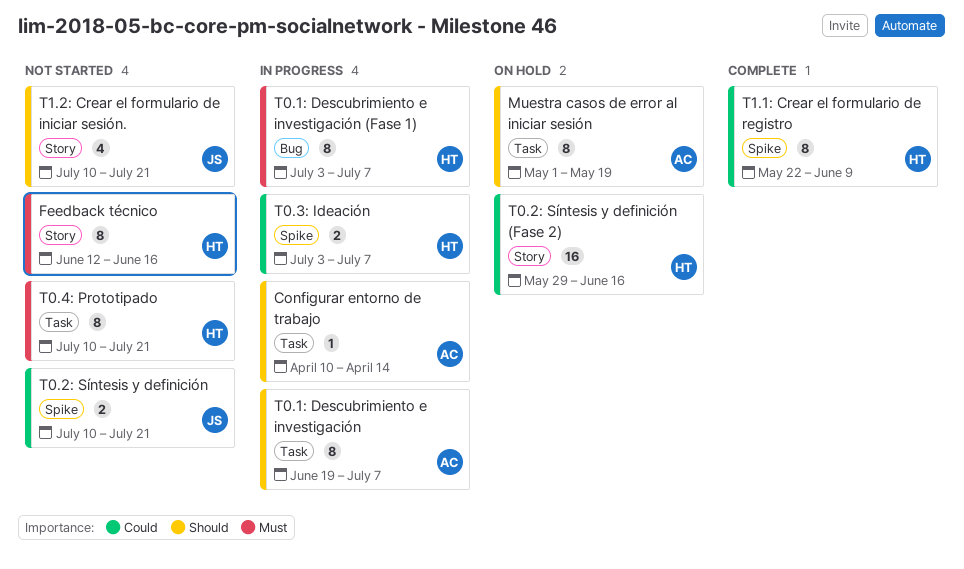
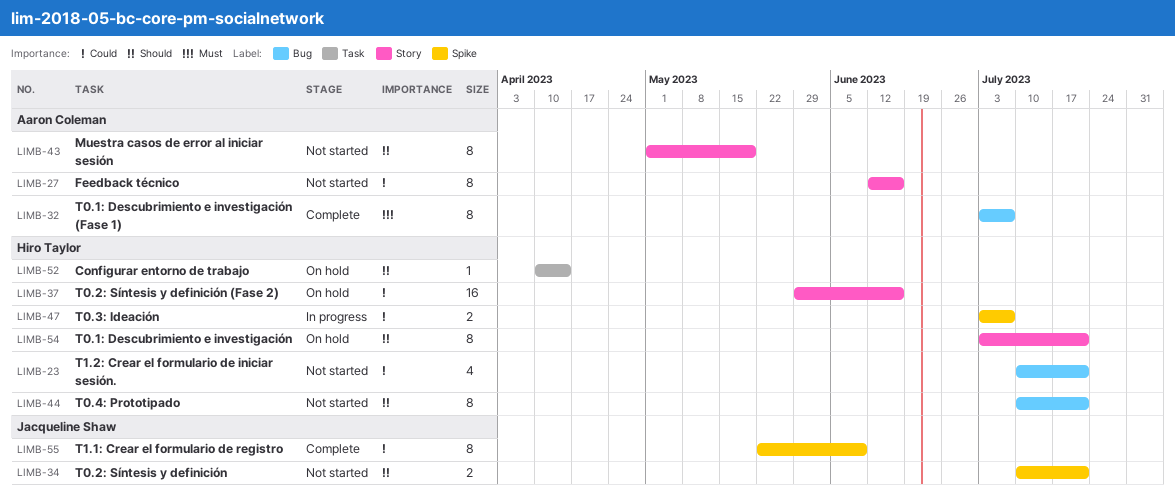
Configurar entorno de trabajo, status: In progress -> On hold
Configurar entorno de trabajo, owner: Aaron Coleman -> Hiro Taylor
Feedback técnico, owner: Hiro Taylor -> Aaron Coleman
Feedback técnico, priority: Must -> Could
Muestra casos de error al iniciar sesión, status: On hold -> Not started
Muestra casos de error al iniciar sesión, label: Task -> Story
T0.1: Descubrimiento e investigación, status: In progress -> On hold
T0.1: Descubrimiento e investigación, owner: Aaron Coleman -> Hiro Taylor
T0.1: Descubrimiento e investigación, label: Task -> Story
T0.1: Descubrimiento e investigación, start: Jun 19 -> Jul 3
T0.1: Descubrimiento e investigación, due: Jul 7 -> Jul 21
T0.1: Descubrimiento e investigación (Fase 1), status: In progress -> Complete
T0.1: Descubrimiento e investigación (Fase 1), owner: Hiro Taylor -> Aaron Coleman
T0.2: Síntesis y definición, priority: Could -> Should
T0.4: Prototipado, priority: Must -> Should
T0.4: Prototipado, label: Task -> Bug
T1.1: Crear el formulario de registro, owner: Hiro Taylor -> Jacqueline Shaw
T1.2: Crear el formulario de iniciar sesión., owner: Jacqueline Shaw -> Hiro Taylor
T1.2: Crear el formulario de iniciar sesión., priority: Should -> Could
T1.2: Crear el formulario de iniciar sesión., label: Story -> Bug

